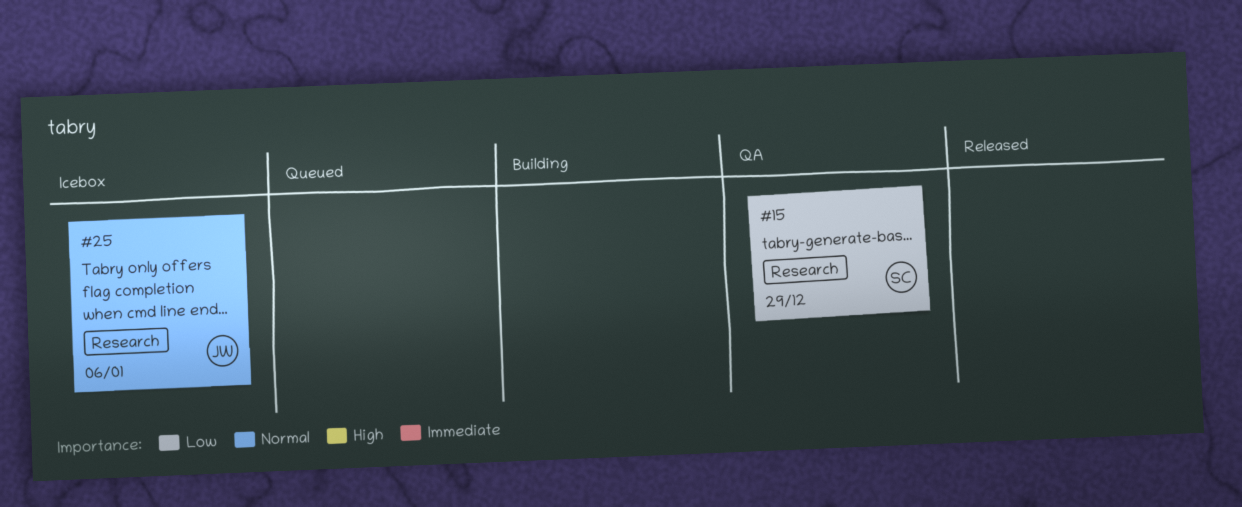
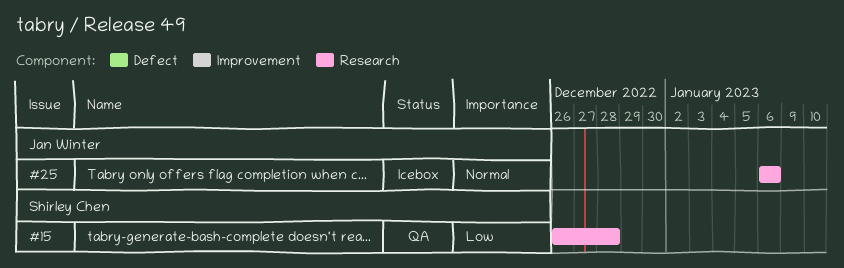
#15, due: Dec 29 -> Dec 28

